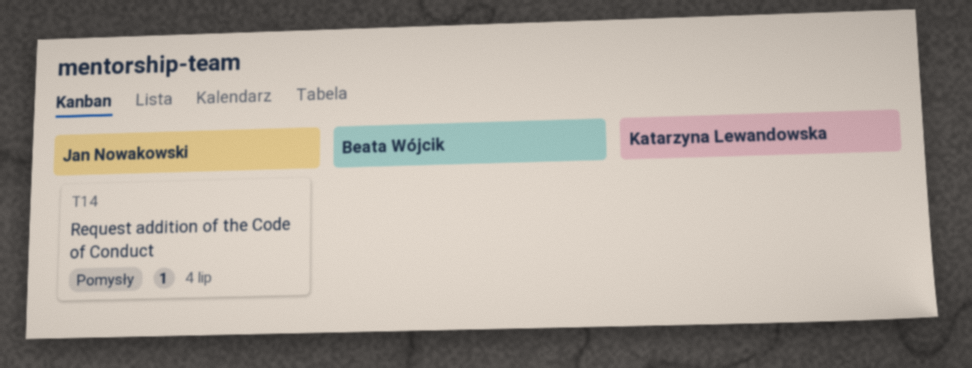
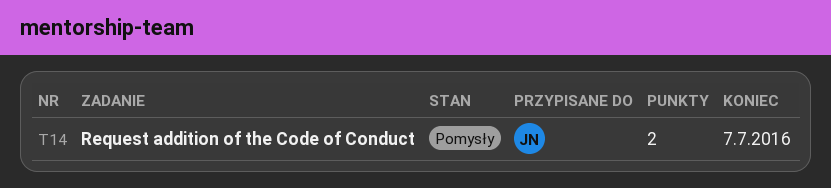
T14, estimate: 1 -> 2
T14, due: Jul 4 -> Jul 7

